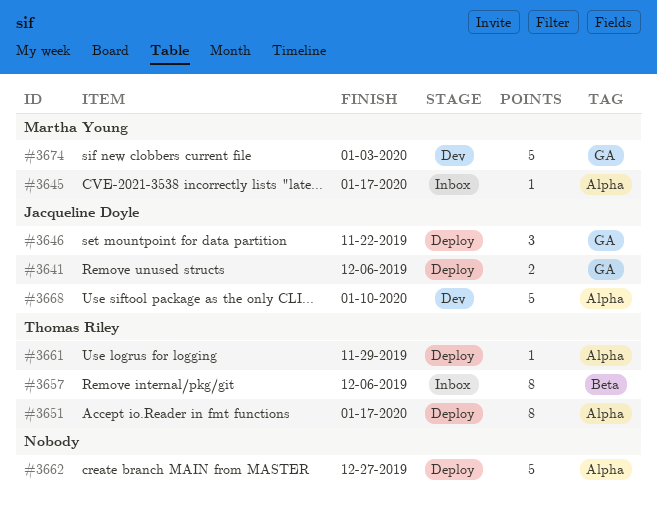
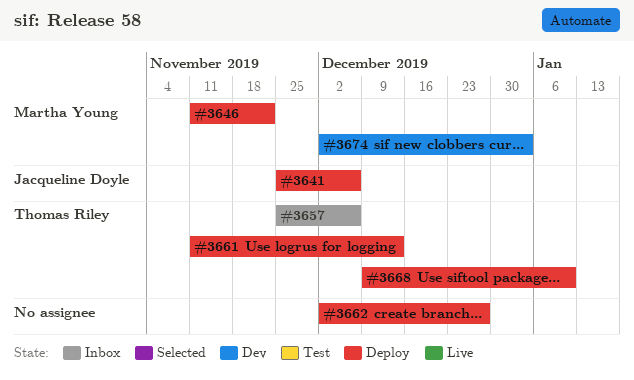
#3645: present -> none
#3646, owner: Jacqueline Doyle -> Martha Young
#3651: present -> none
#3661, due: Nov 29 -> Dec 13
#3668, status: Dev -> Deploy
#3668, owner: Jacqueline Doyle -> Thomas Riley

